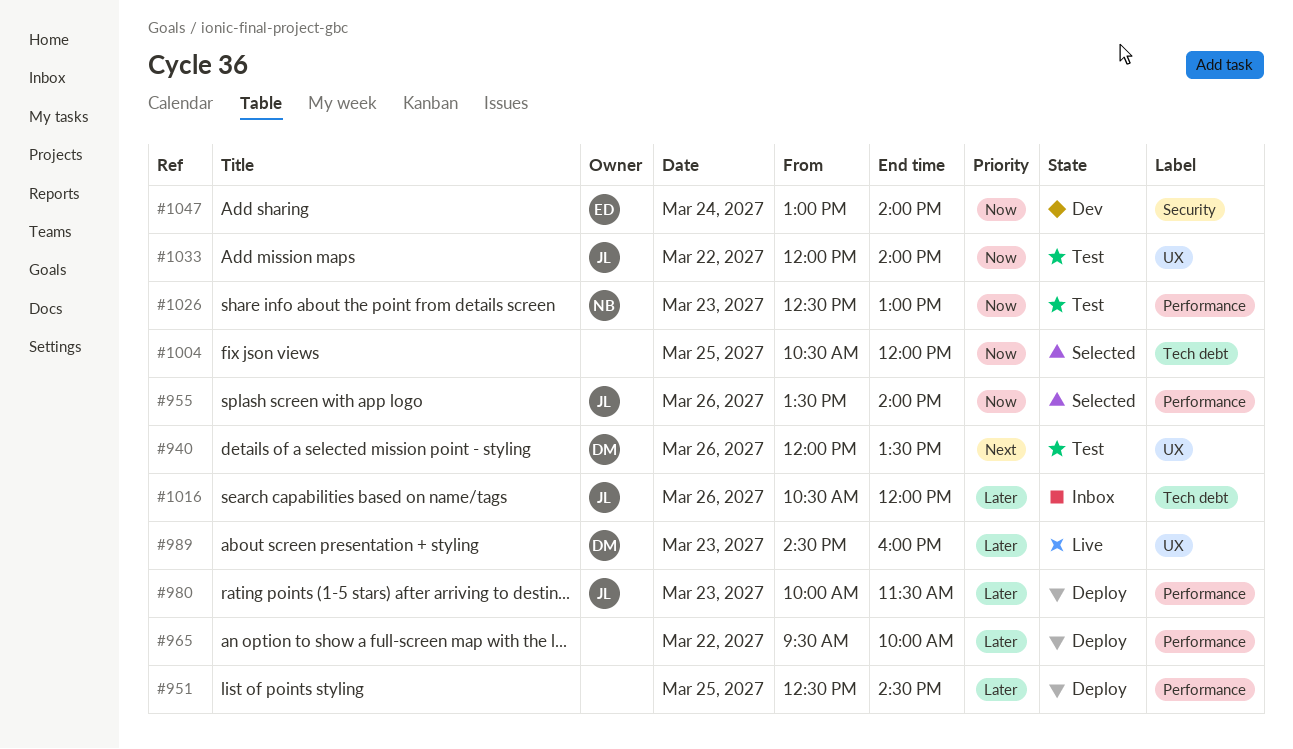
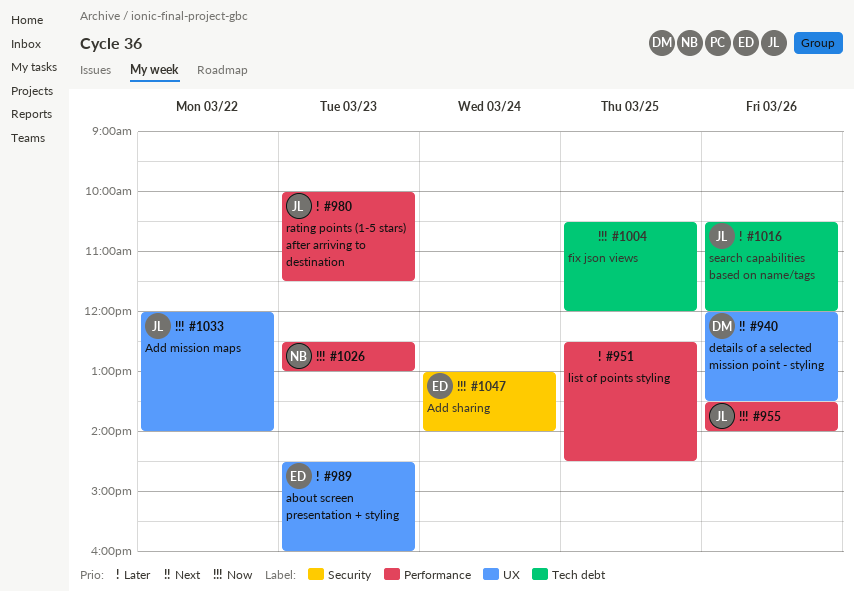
#965: present -> none
#989, owner: DM -> ED

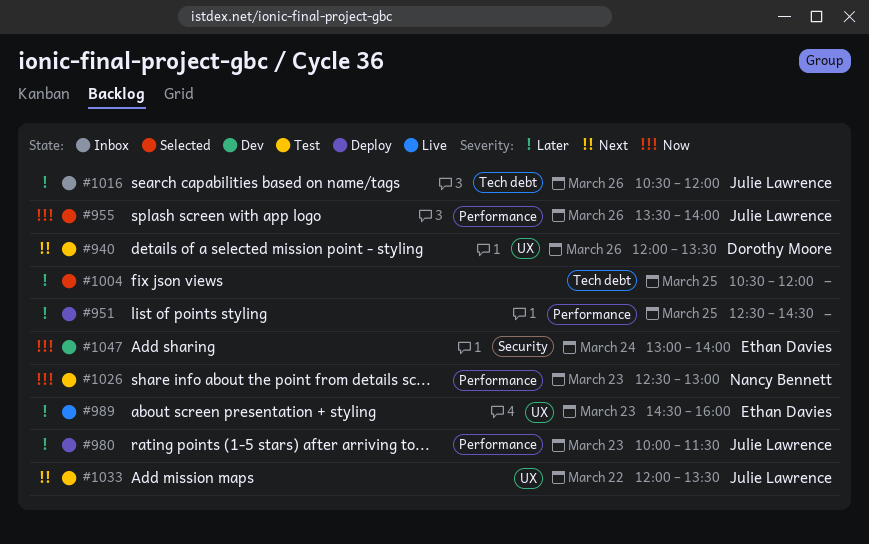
#1004, priority: Now -> Later
#1033, priority: Now -> Next
#1033, ends: 14:00 -> 13:30

